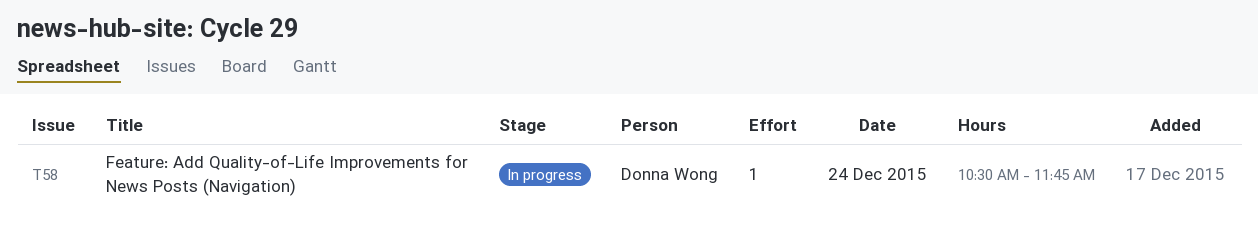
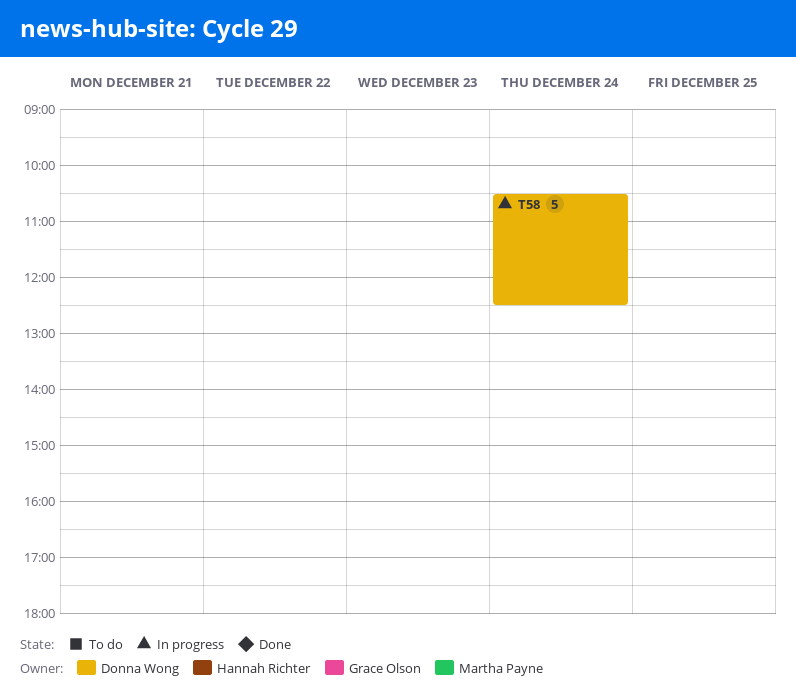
T58, estimate: 1 -> 5
T58, ends: 11:45 -> 12:30

